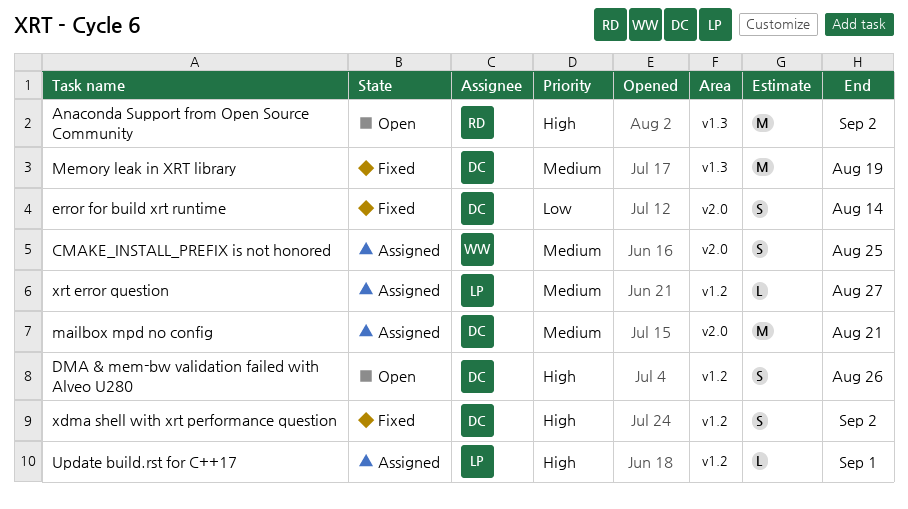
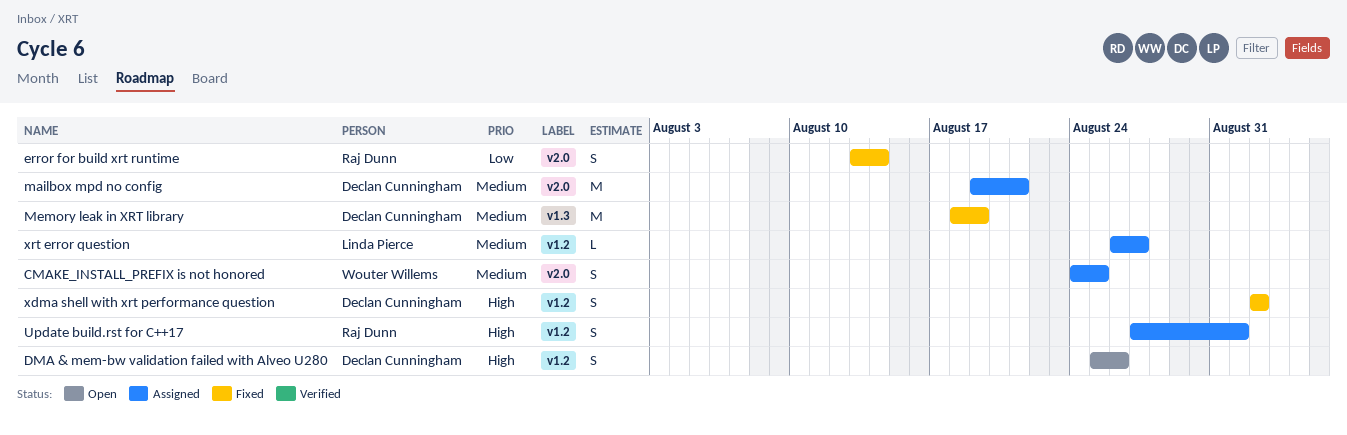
Anaconda Support from Open Source Community: present -> none
error for build xrt runtime, owner: Declan Cunningham -> Raj Dunn
Update build.rst for C++17, owner: Linda Pierce -> Raj Dunn
Update build.rst for C++17, estimate: L -> S

